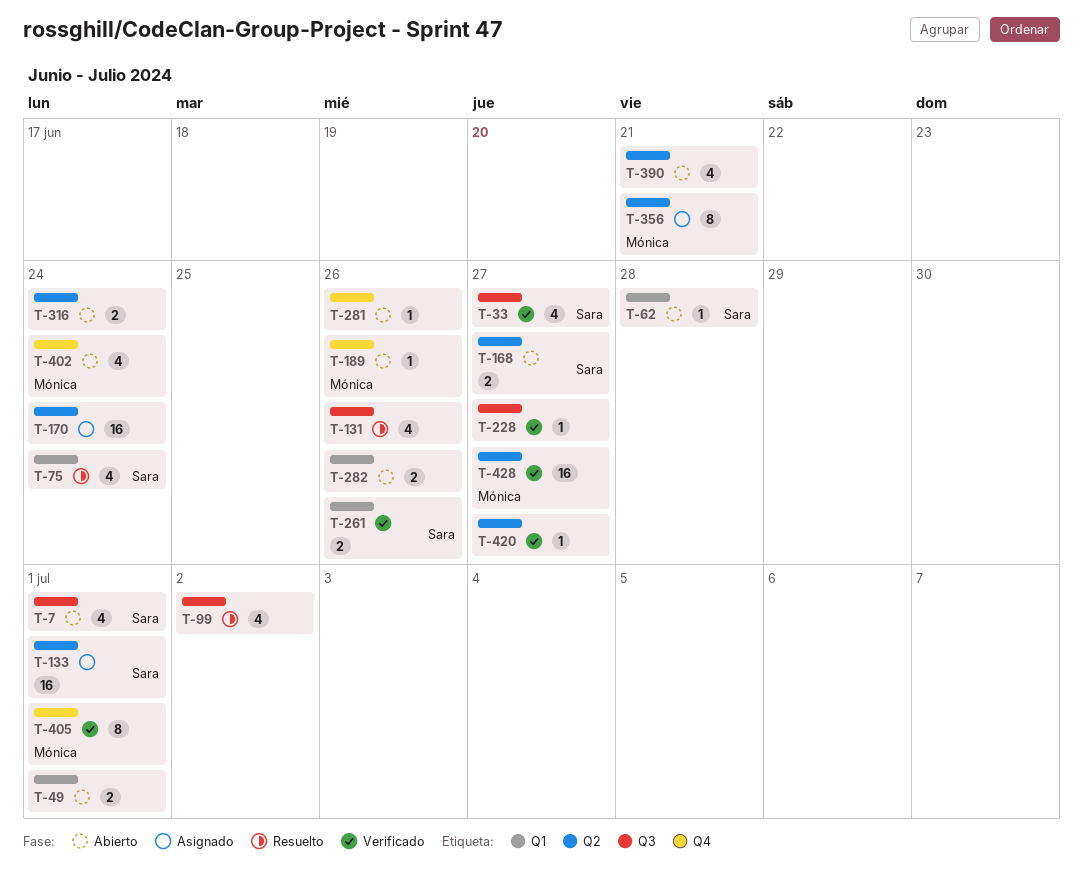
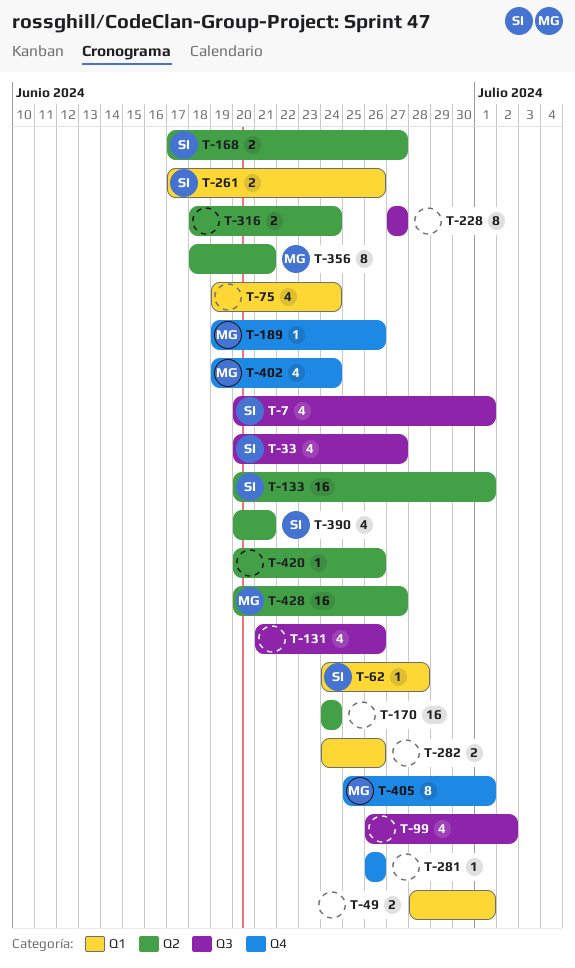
T-75, owner: Sara -> none
T-228, estimate: 1 -> 8
T-390, owner: none -> Sara
T-420, due: Jun 27 -> Jun 26

